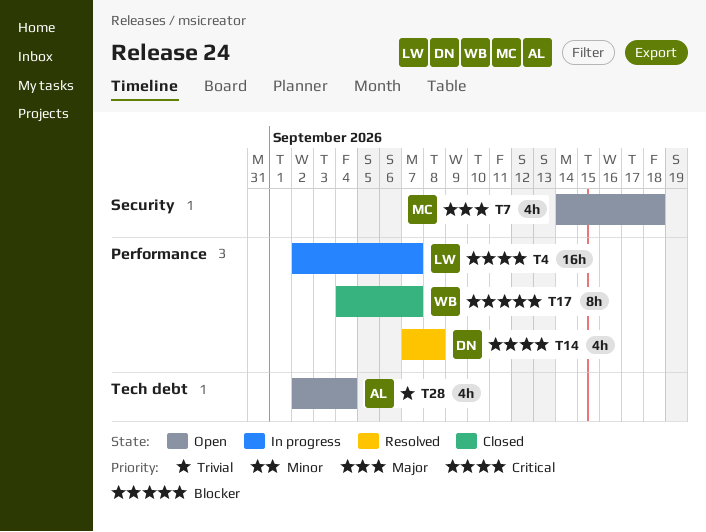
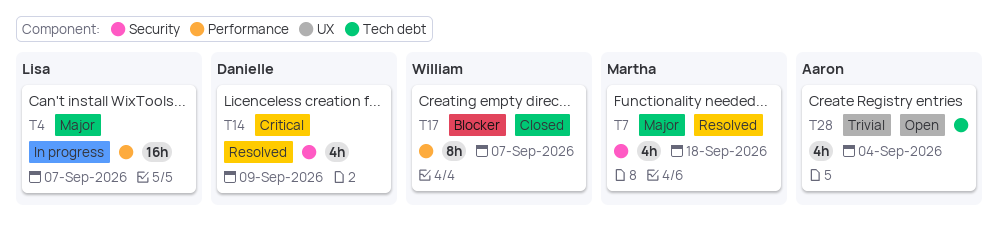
T4, priority: Critical -> Major
T7, status: Open -> Resolved
T14, label: Performance -> Security
T14, due: Sep 8 -> Sep 9

